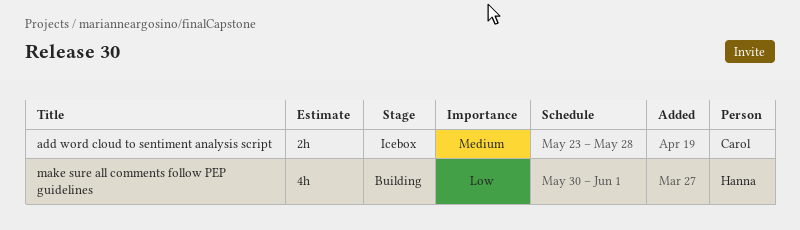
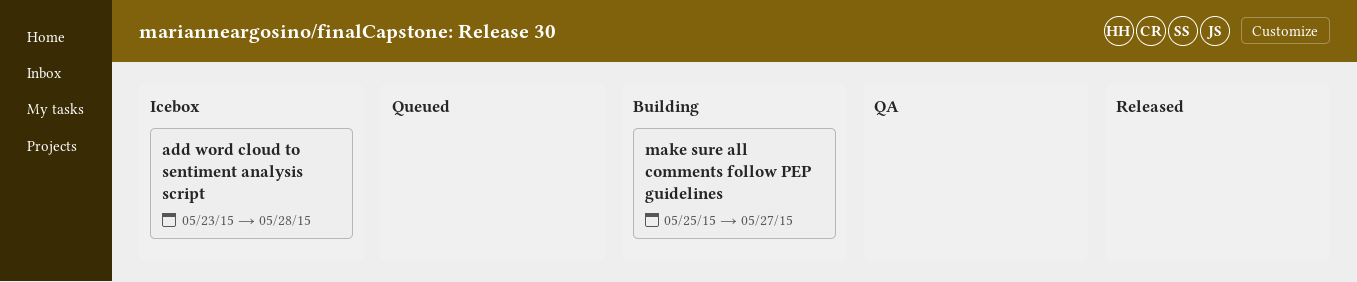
make sure all comments follow PEP guidelines, start: May 30 -> May 25
make sure all comments follow PEP guidelines, due: Jun 1 -> May 27

